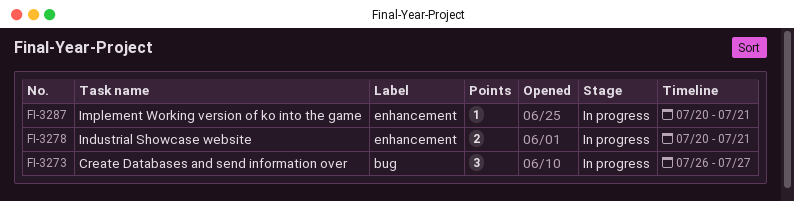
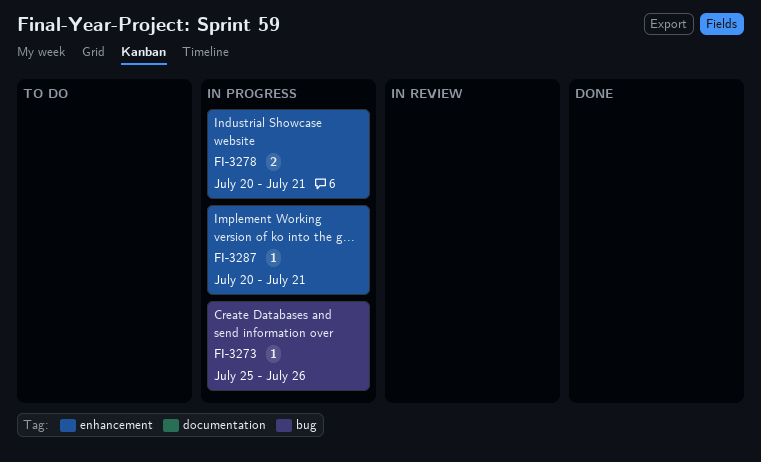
FI-3273, estimate: 3 -> 1
FI-3273, start: Jul 26 -> Jul 25
FI-3273, due: Jul 27 -> Jul 26

